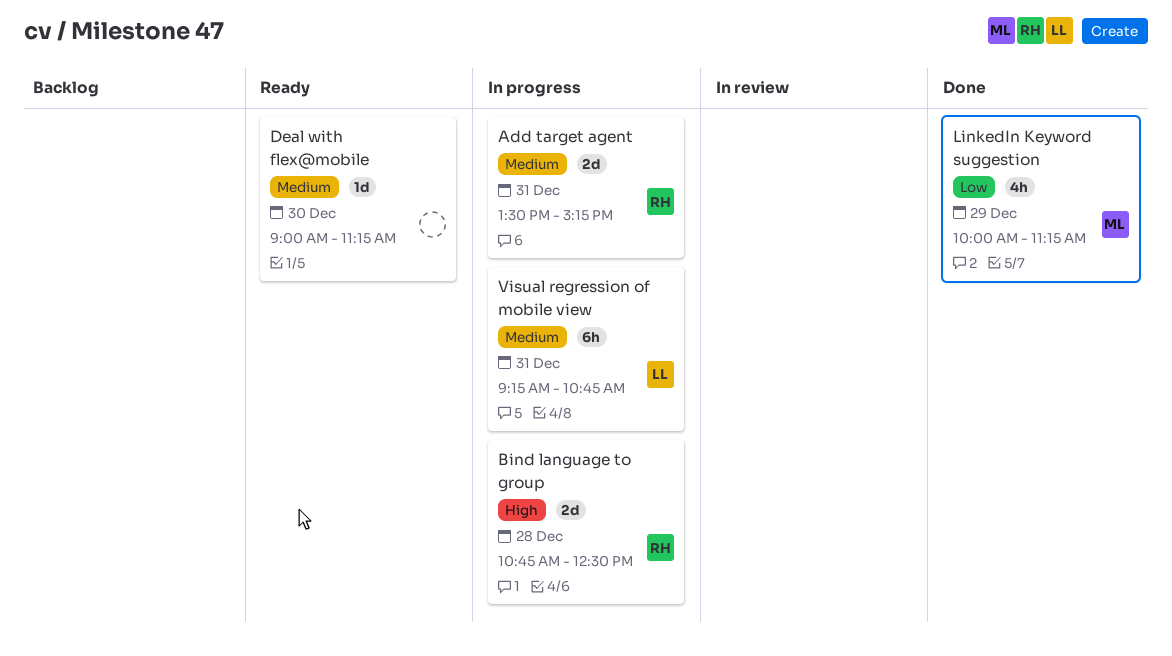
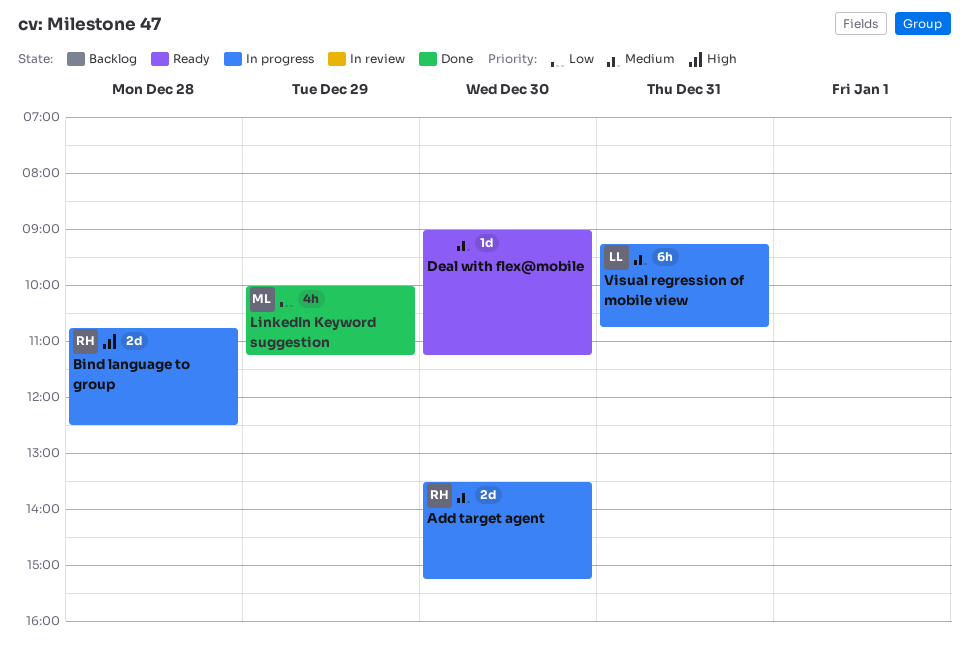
Add target agent, day: Dec 31 -> Dec 30

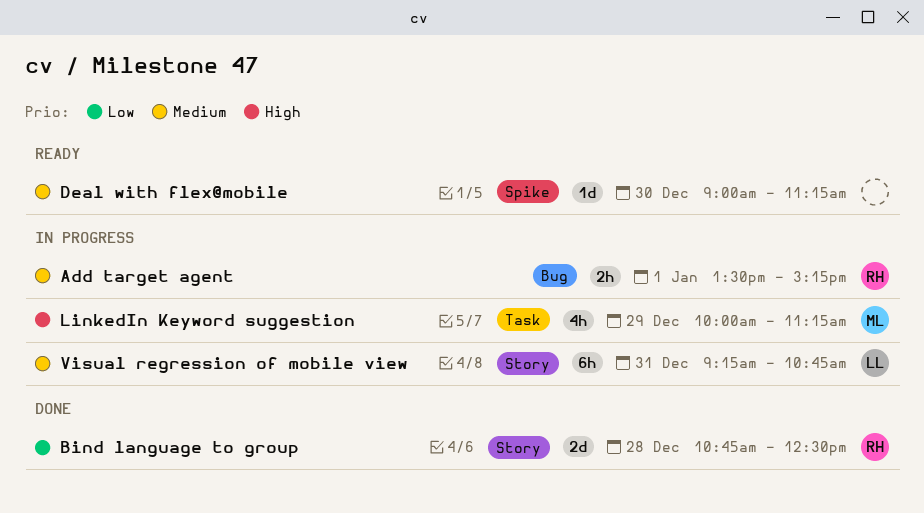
Add target agent, estimate: 2d -> 2h
Add target agent, day: Dec 30 -> Jan 1
Bind language to group, status: In progress -> Done
Bind language to group, priority: High -> Low
LinkedIn Keyword suggestion, status: Done -> In progress
LinkedIn Keyword suggestion, priority: Low -> High

